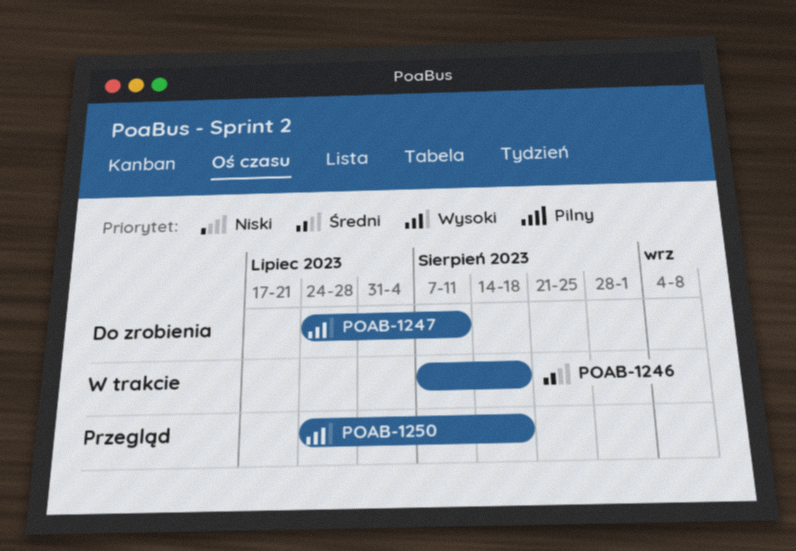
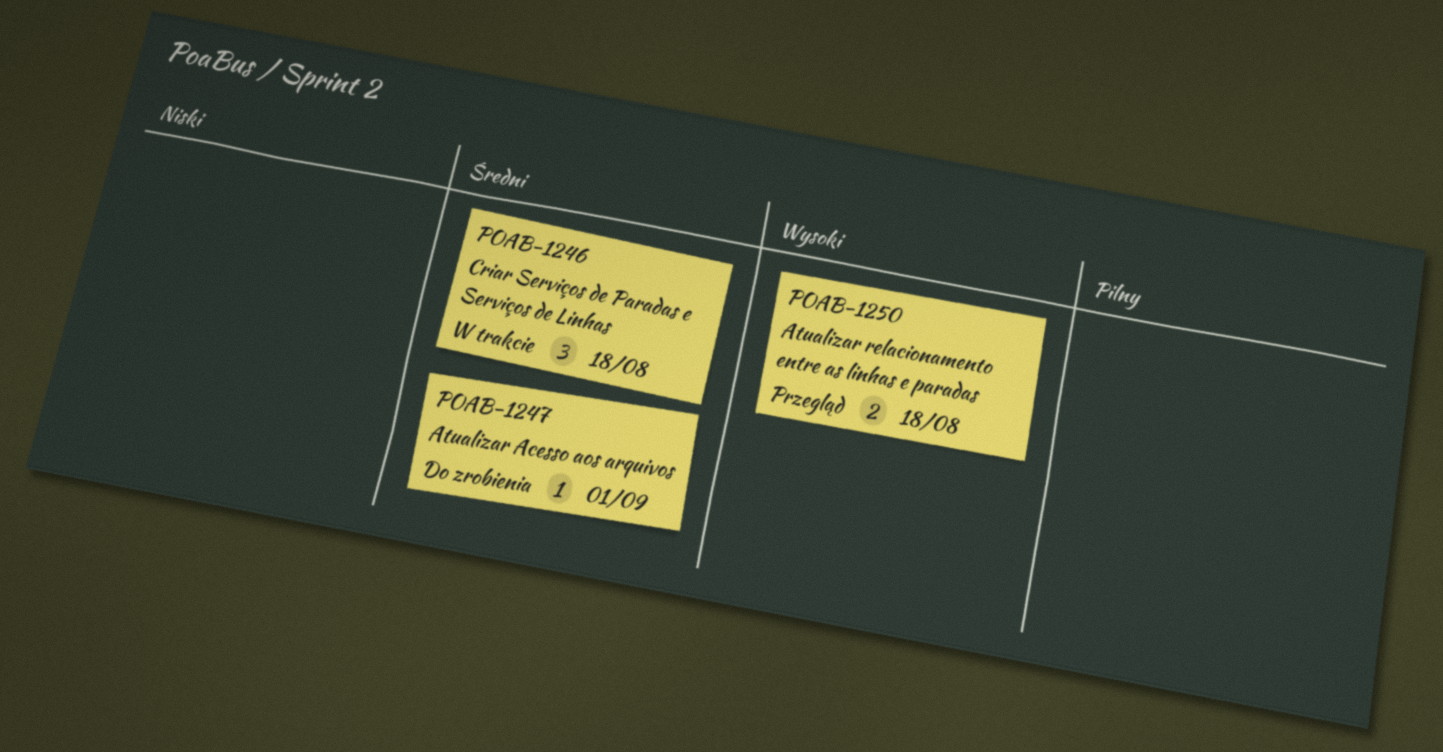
POAB-1247, priority: Wysoki -> Średni
POAB-1247, due: Aug 11 -> Sep 1

